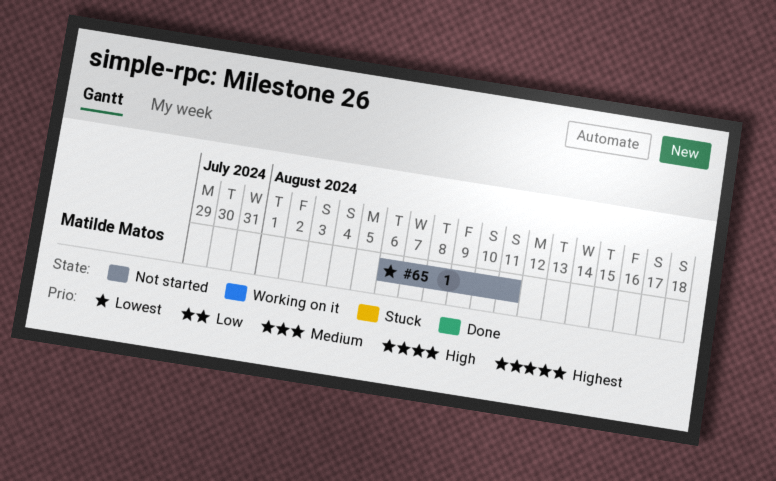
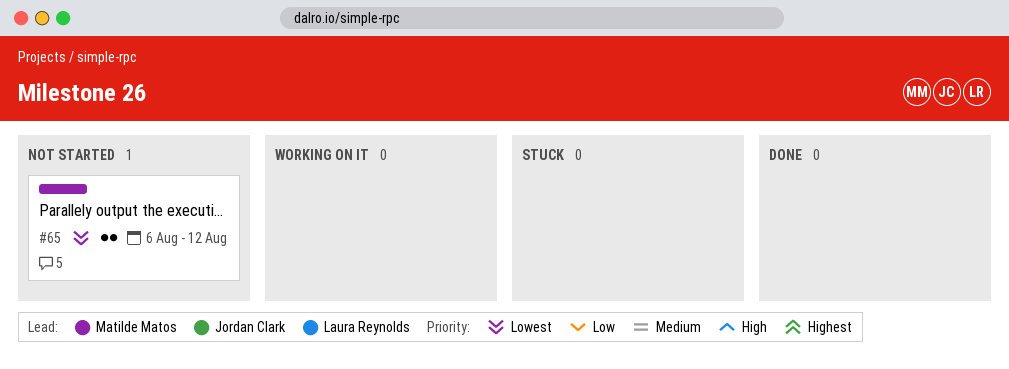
#65, estimate: 1 -> 2
#65, due: Aug 11 -> Aug 12

